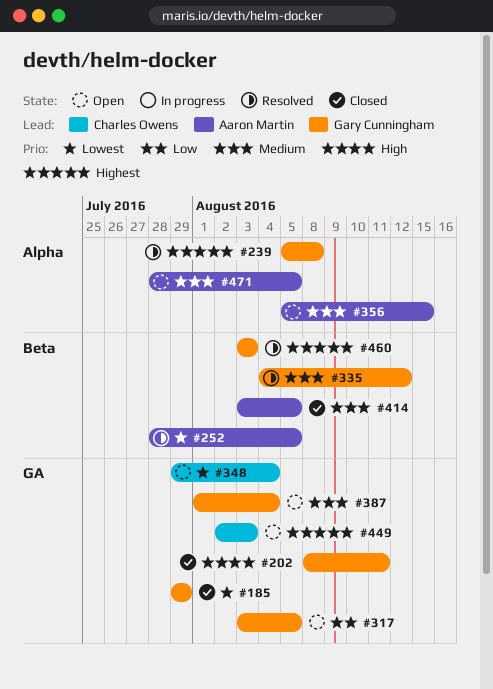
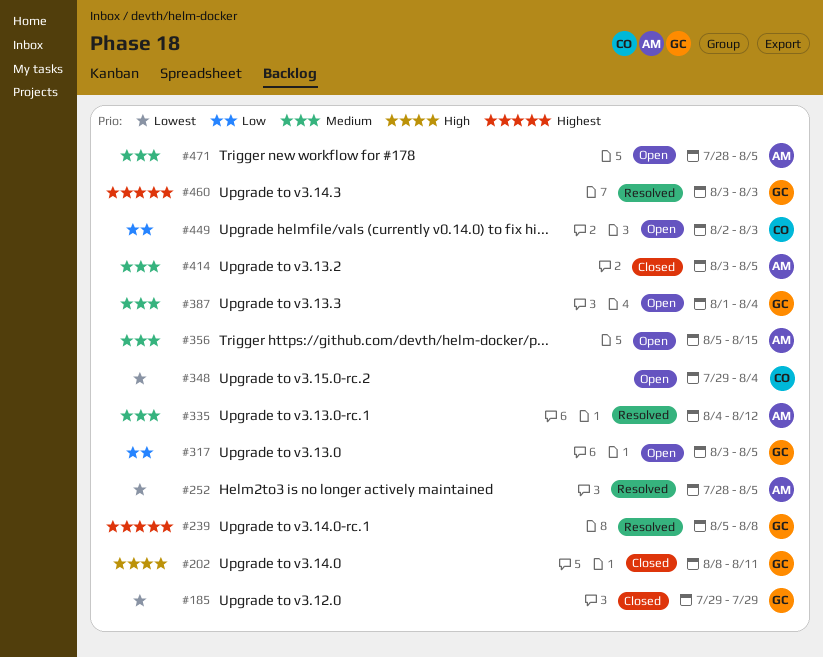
#335, owner: Gary Cunningham -> Aaron Martin
#449, priority: Highest -> Low

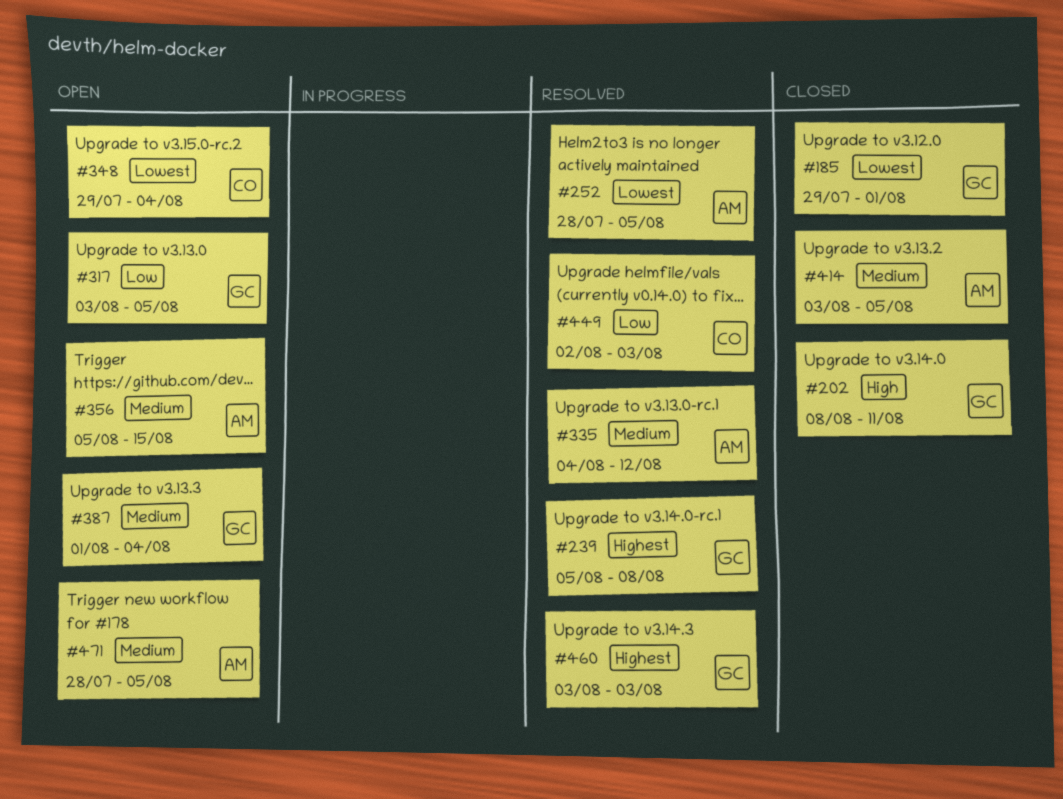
#185, due: Jul 29 -> Aug 1
#449, status: Open -> Resolved

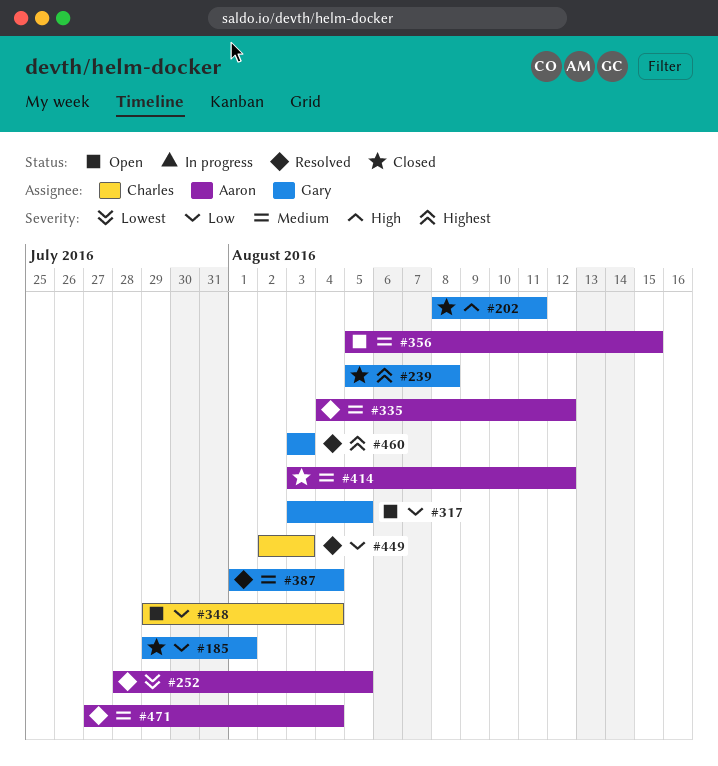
#185, priority: Lowest -> Low
#239, status: Resolved -> Closed
#348, priority: Lowest -> Low
#387, status: Open -> Resolved
#414, due: Aug 5 -> Aug 12
#471, status: Open -> Resolved
#471, start: Jul 28 -> Jul 27
#471, due: Aug 5 -> Aug 4

